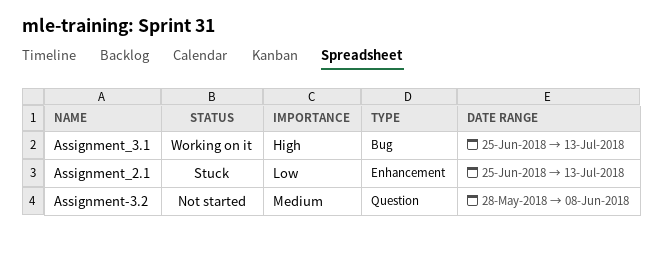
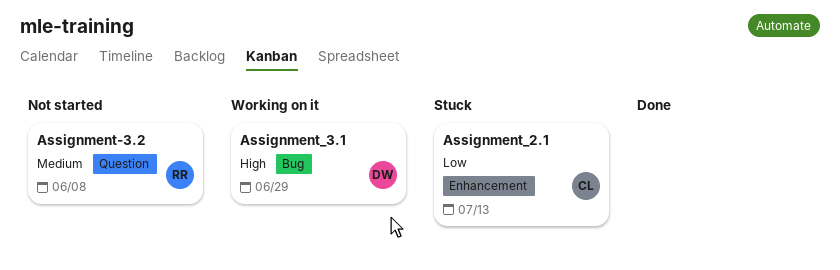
Assignment_3.1, due: Jul 13 -> Jun 29

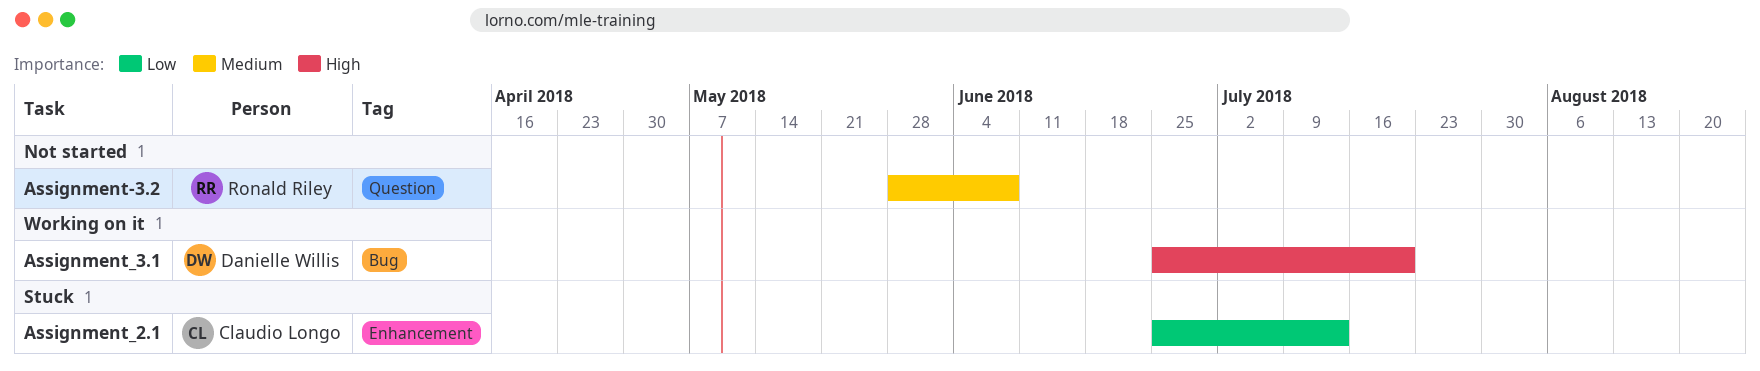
Assignment_3.1, due: Jun 29 -> Jul 20

